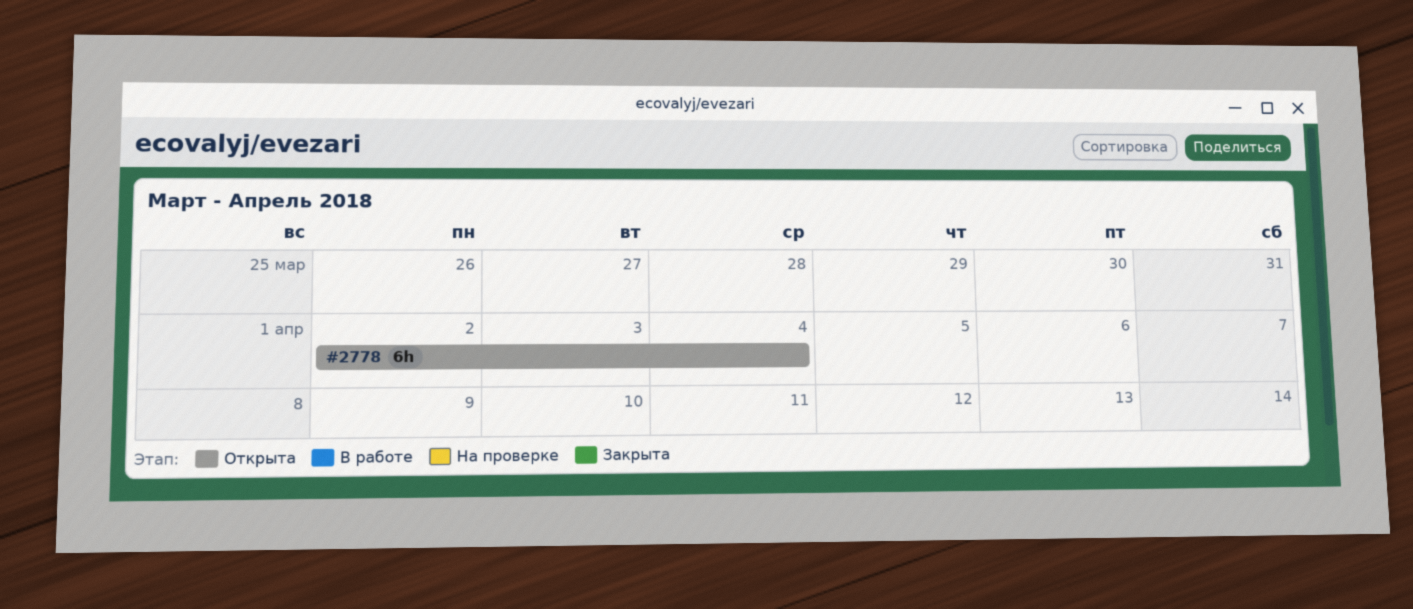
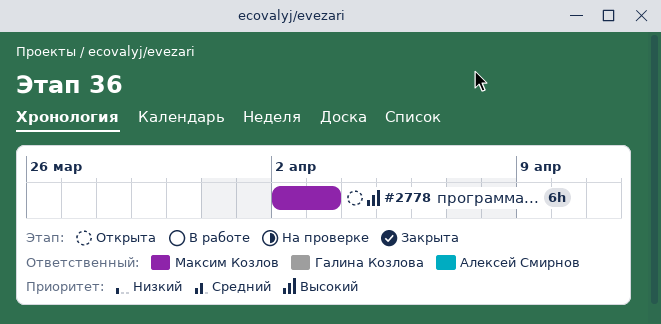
#2778, due: Apr 4 -> Apr 3

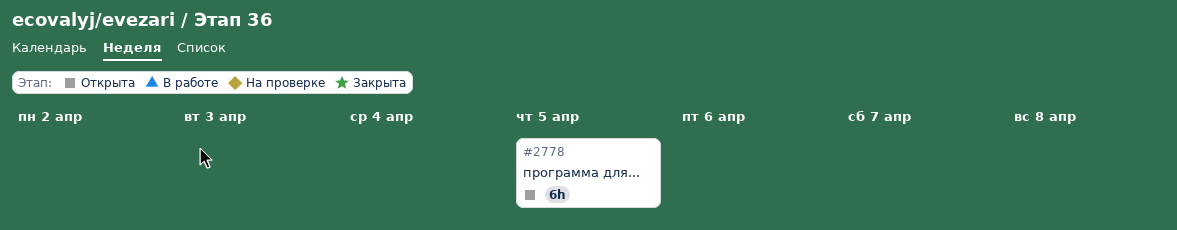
#2778, due: Apr 3 -> Apr 5

